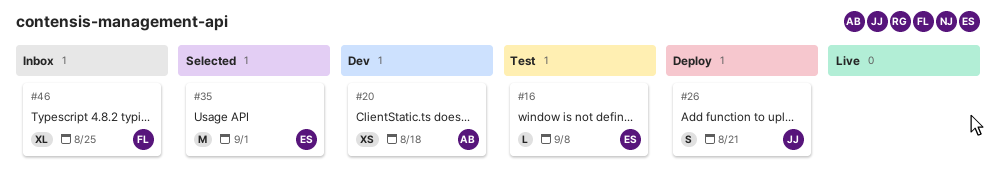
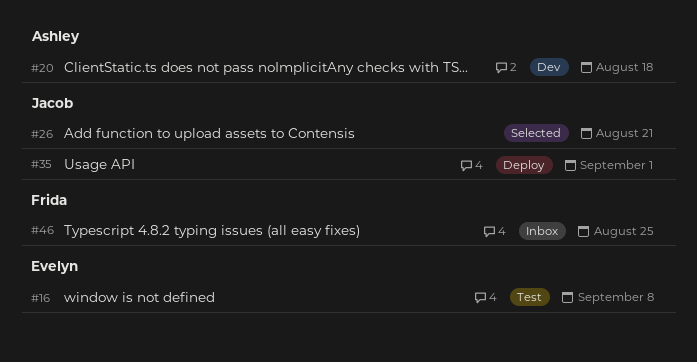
#26, status: Deploy -> Selected
#35, status: Selected -> Deploy
#35, owner: Evelyn -> Jacob

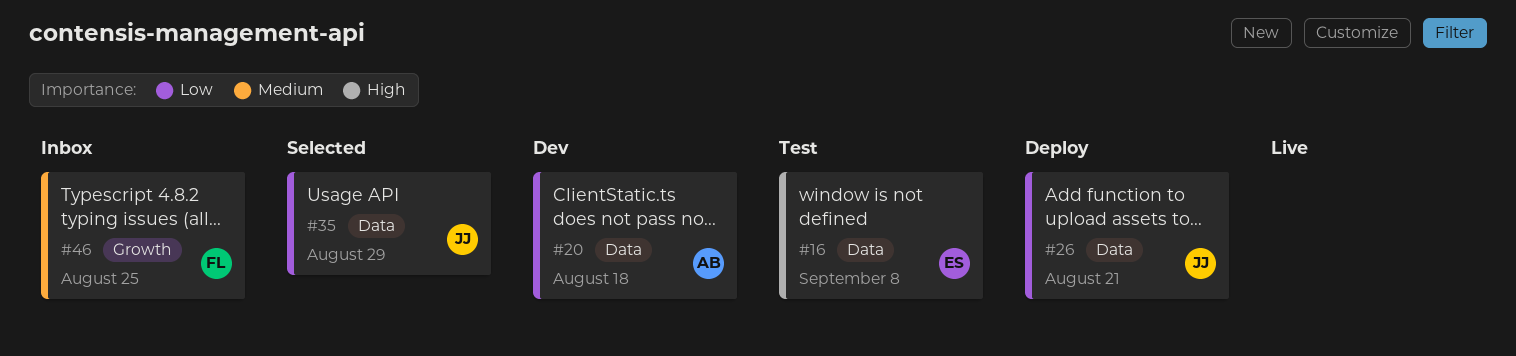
#26, status: Selected -> Deploy
#35, status: Deploy -> Selected
#35, due: Sep 1 -> Aug 29

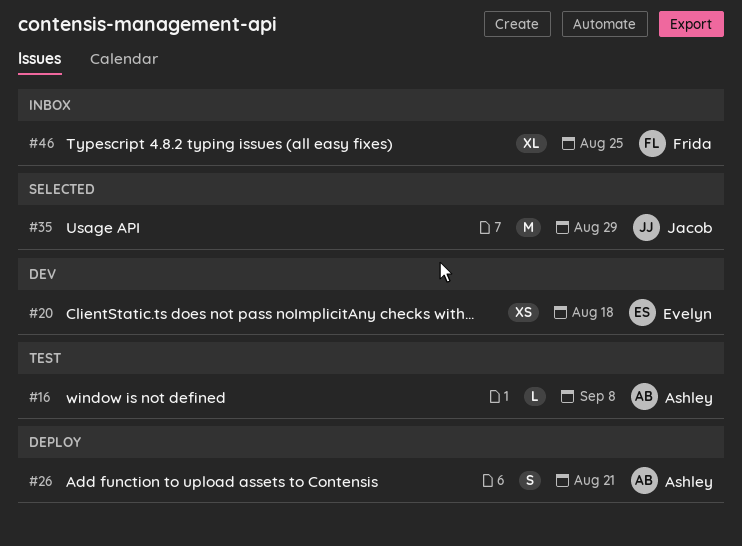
#16, owner: Evelyn -> Ashley
#20, owner: Ashley -> Evelyn
#26, owner: Jacob -> Ashley

